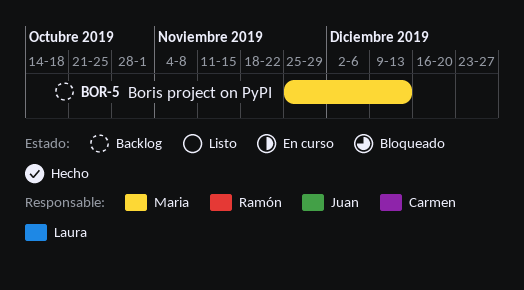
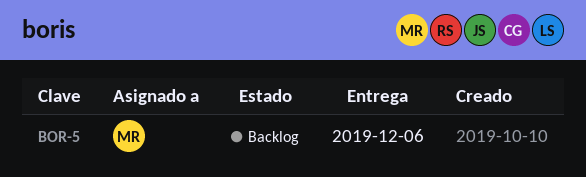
BOR-5, due: Dec 13 -> Dec 6

